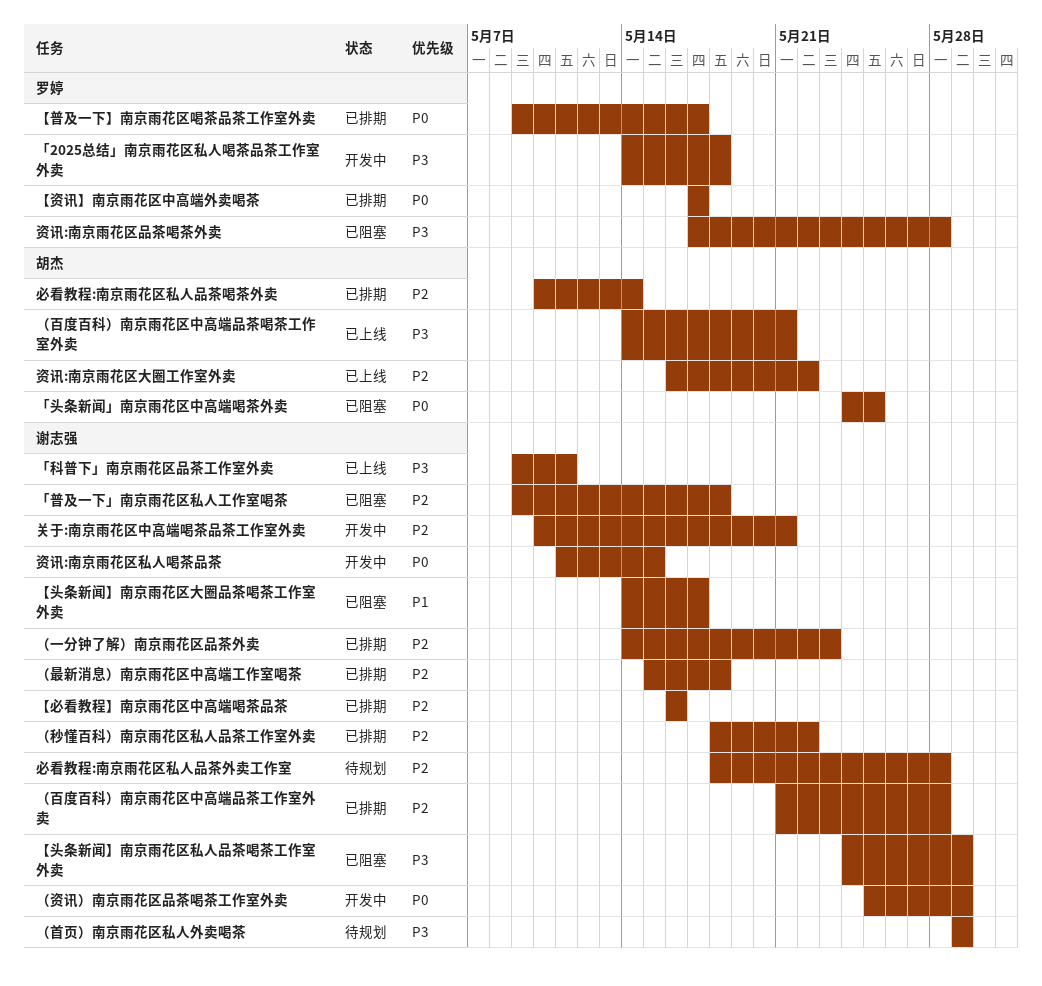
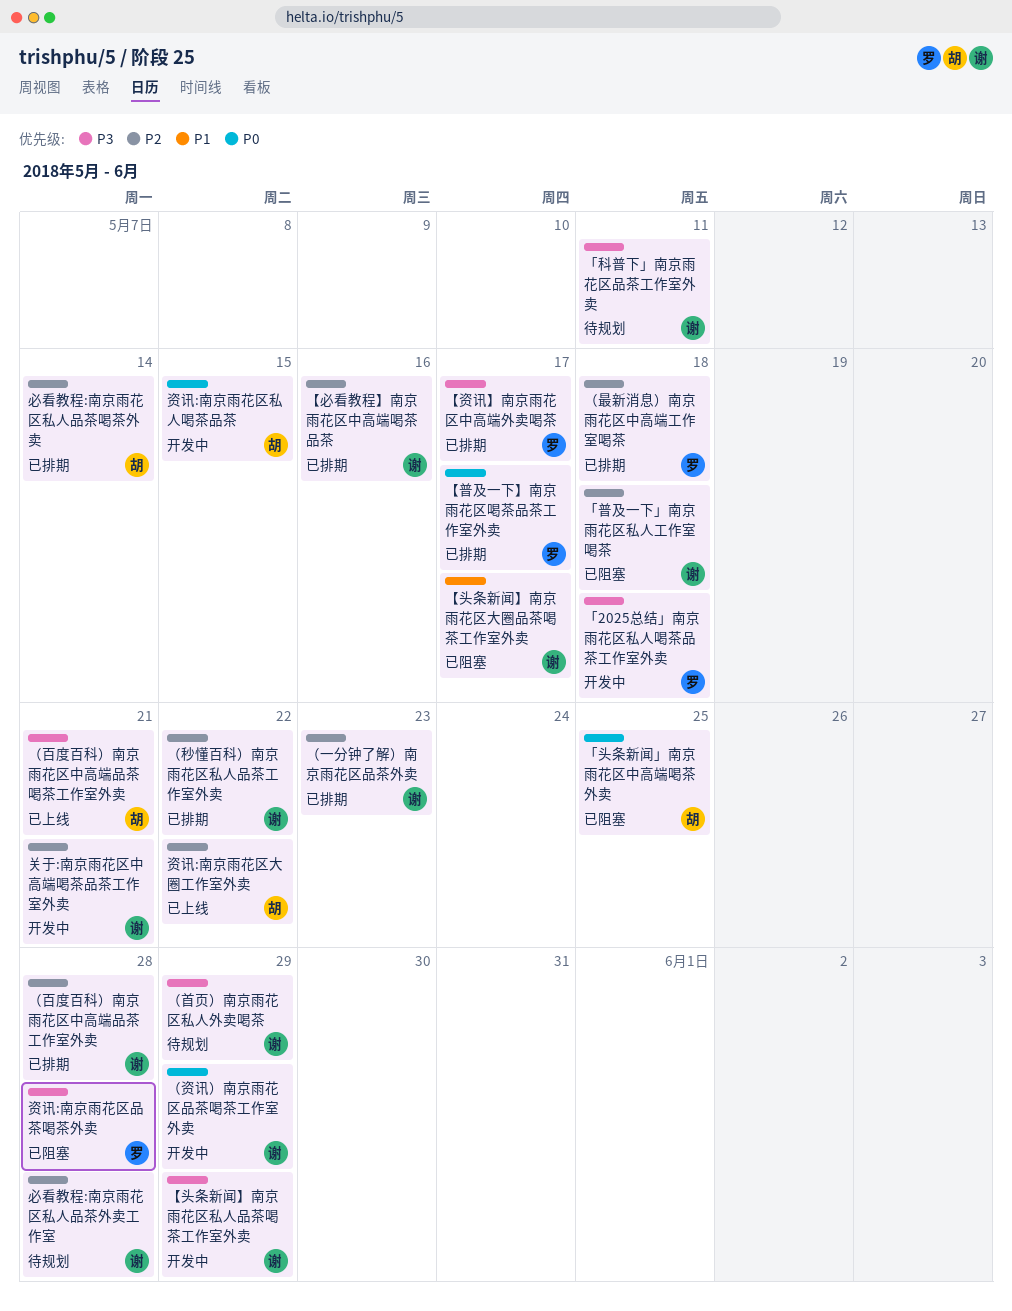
「科普下」南京雨花区品茶工作室外卖, status: 已上线 -> 待规划
【头条新闻】南京雨花区私人品茶喝茶工作室外卖, status: 已阻塞 -> 开发中
【资讯】南京雨花区中高端外卖喝茶, priority: P0 -> P3
资讯:南京雨花区私人喝茶品茶, owner: 谢志强 -> 胡杰
（最新消息）南京雨花区中高端工作室喝茶, owner: 谢志强 -> 罗婷

